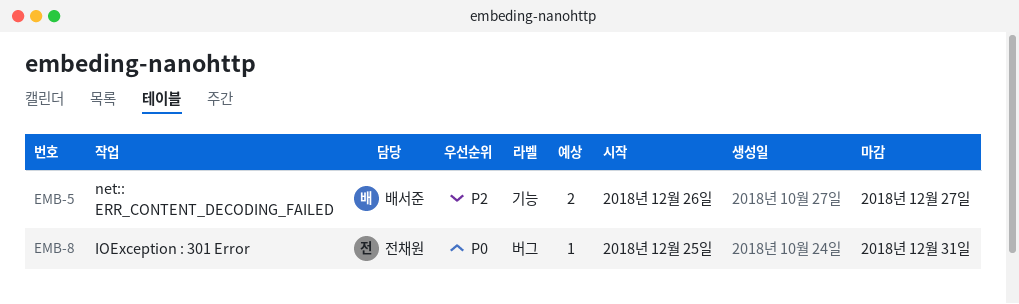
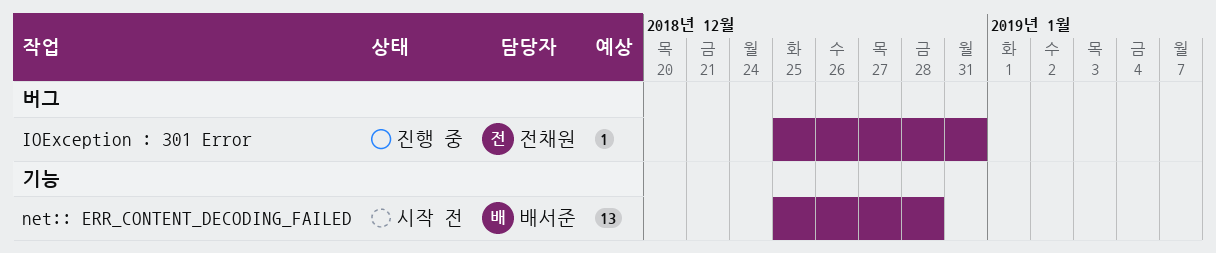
net:: ERR_CONTENT_DECODING_FAILED, estimate: 2 -> 13
net:: ERR_CONTENT_DECODING_FAILED, start: Dec 26 -> Dec 25
net:: ERR_CONTENT_DECODING_FAILED, due: Dec 27 -> Dec 28

